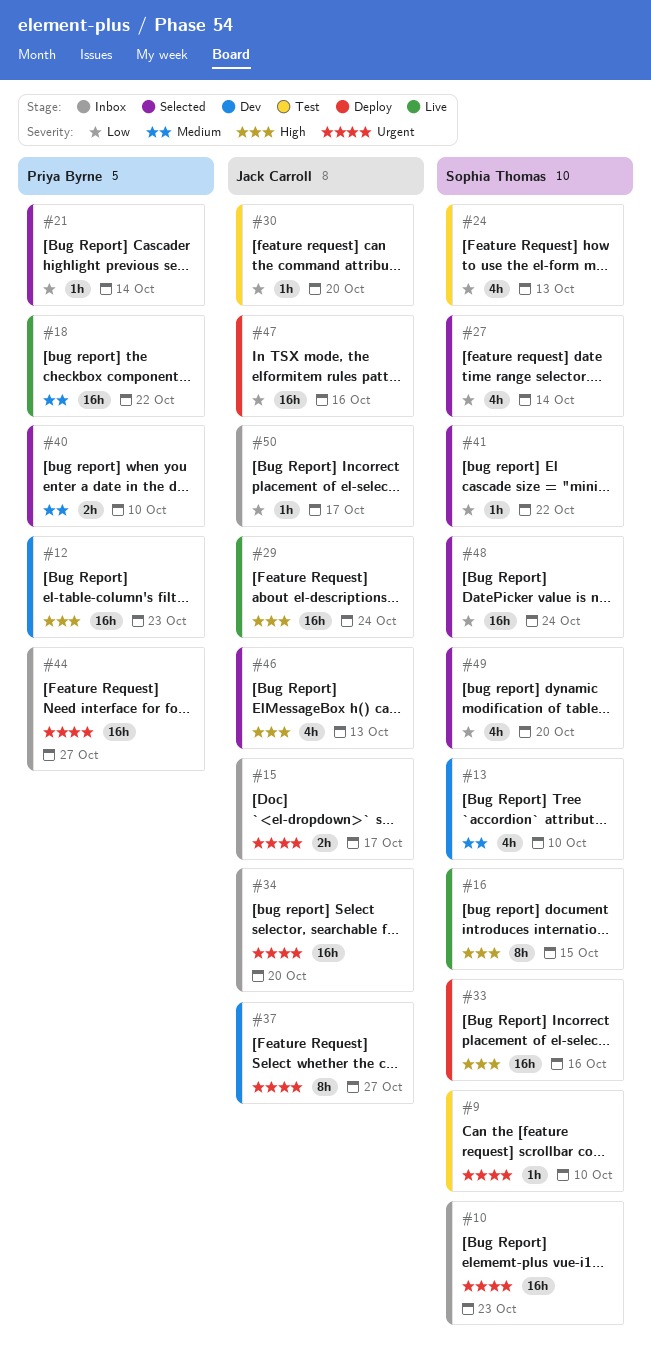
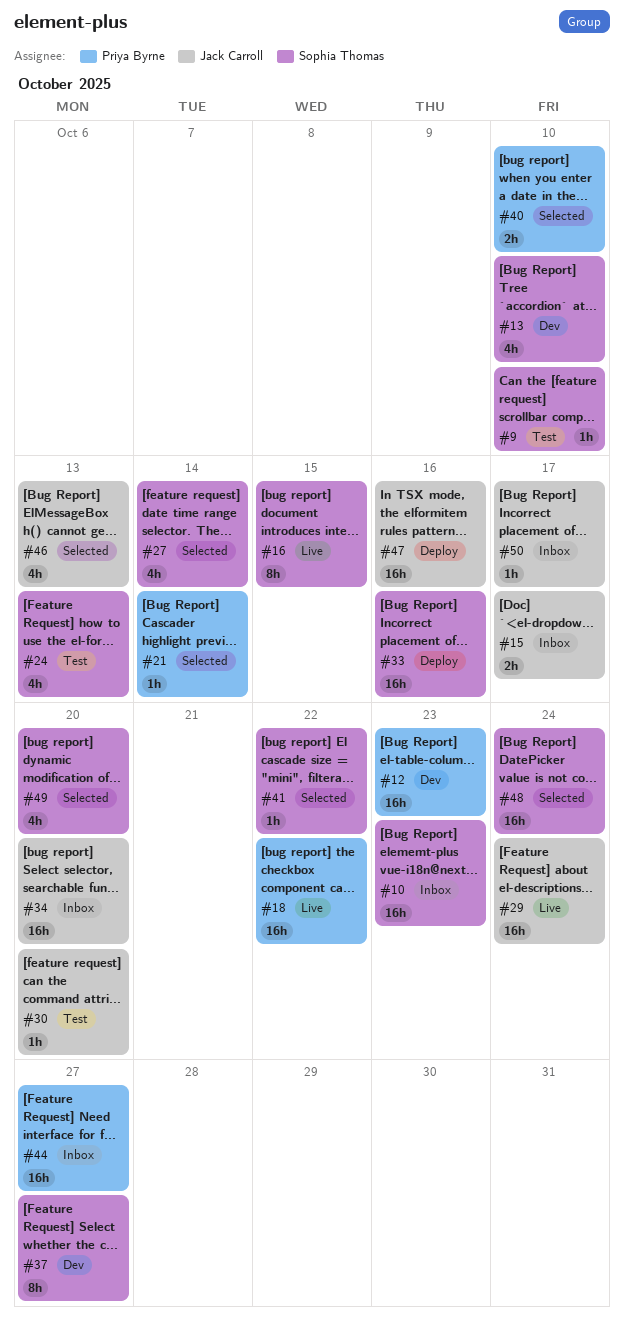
#37, owner: Jack Carroll -> Sophia Thomas

